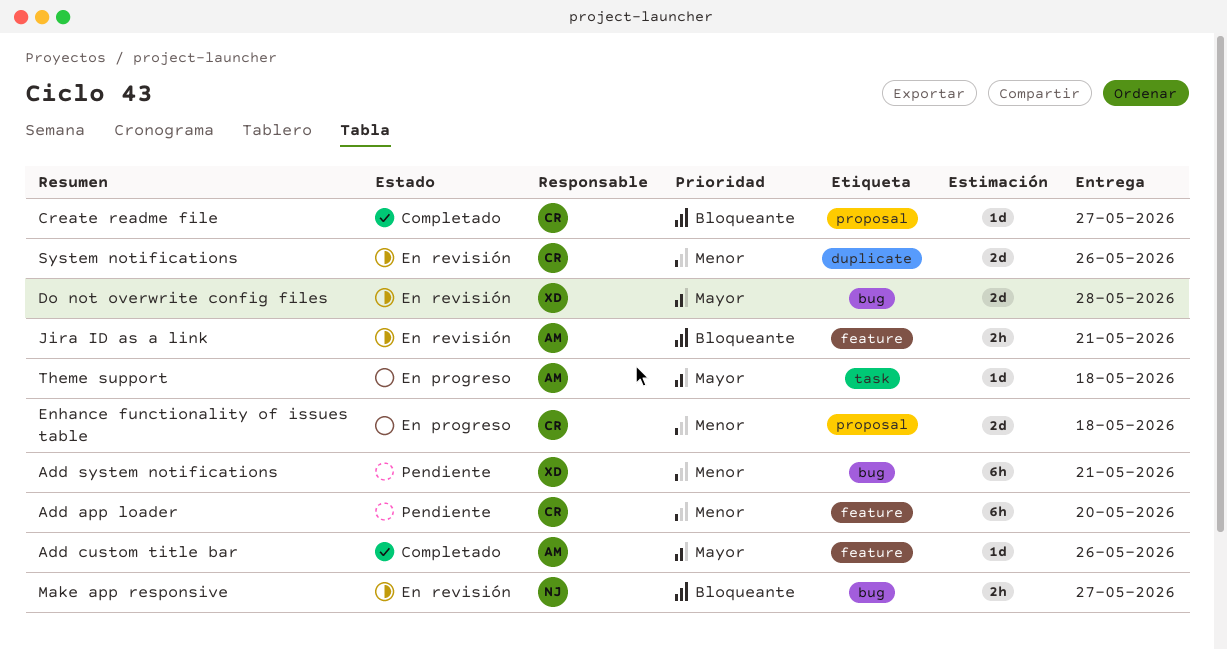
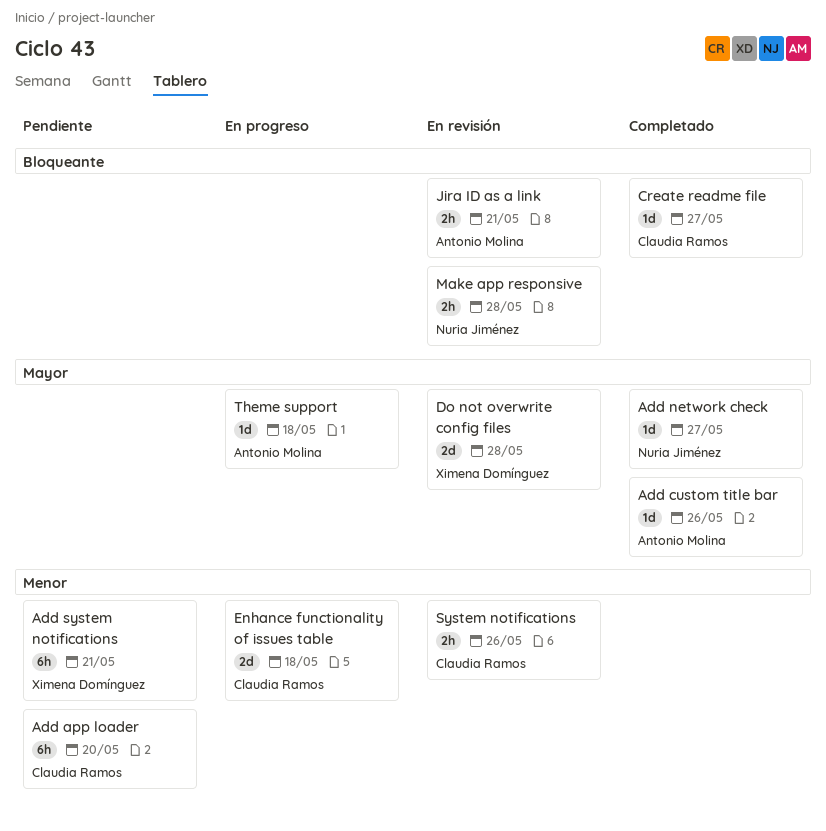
Add network check: none -> present
Make app responsive, due: May 27 -> May 28
System notifications, estimate: 2d -> 2h

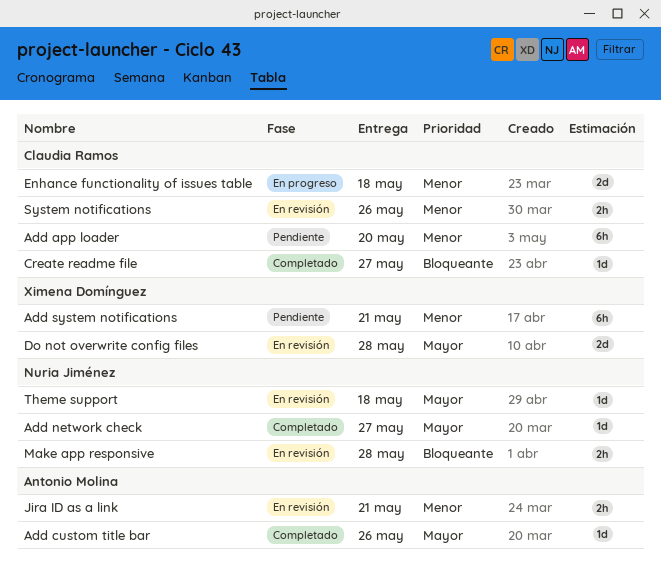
Jira ID as a link, priority: Bloqueante -> Menor
Theme support, status: En progreso -> En revisión
Theme support, owner: Antonio Molina -> Nuria Jiménez

